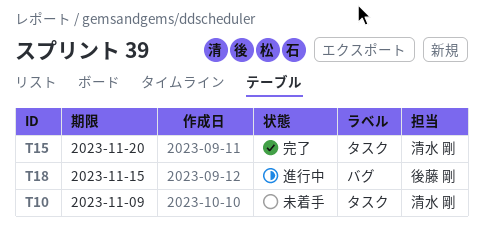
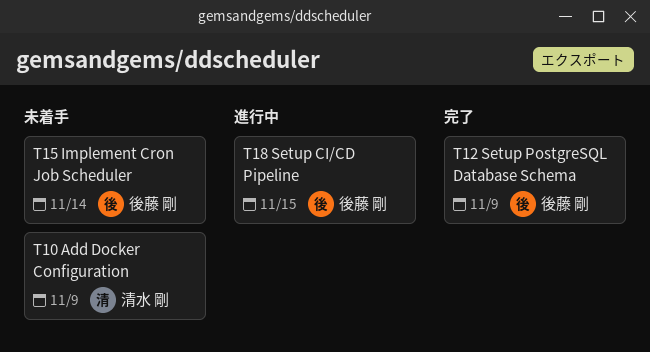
T12: none -> present
T15, status: 完了 -> 未着手
T15, owner: 清水 剛 -> 後藤 剛
T15, due: Nov 20 -> Nov 14

